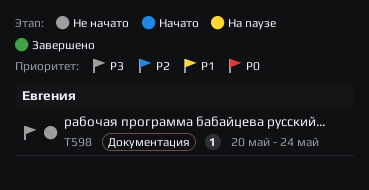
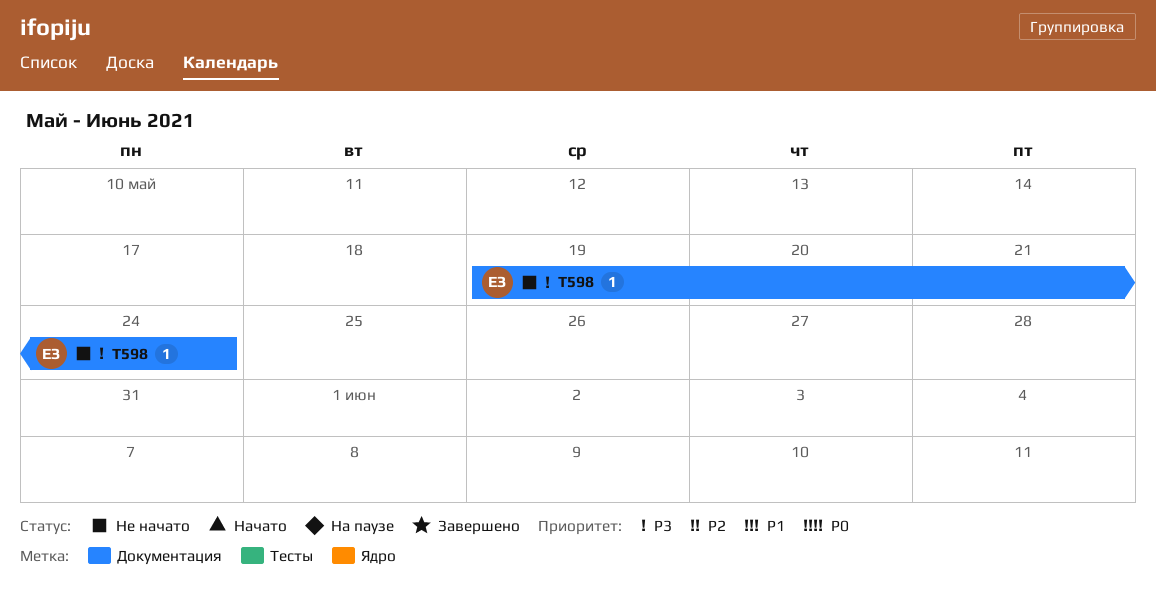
T598, start: May 20 -> May 19

